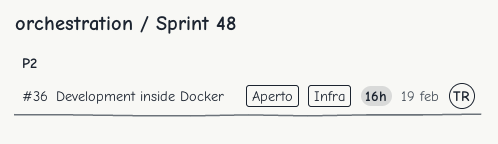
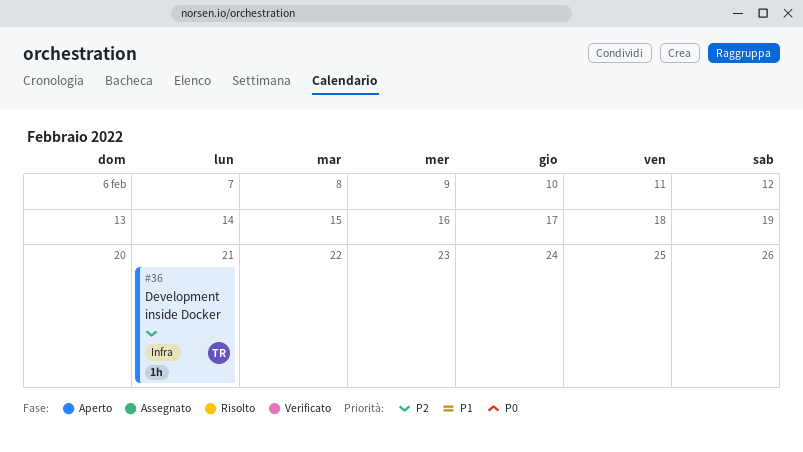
#36, estimate: 16h -> 1h
#36, due: Feb 19 -> Feb 21

